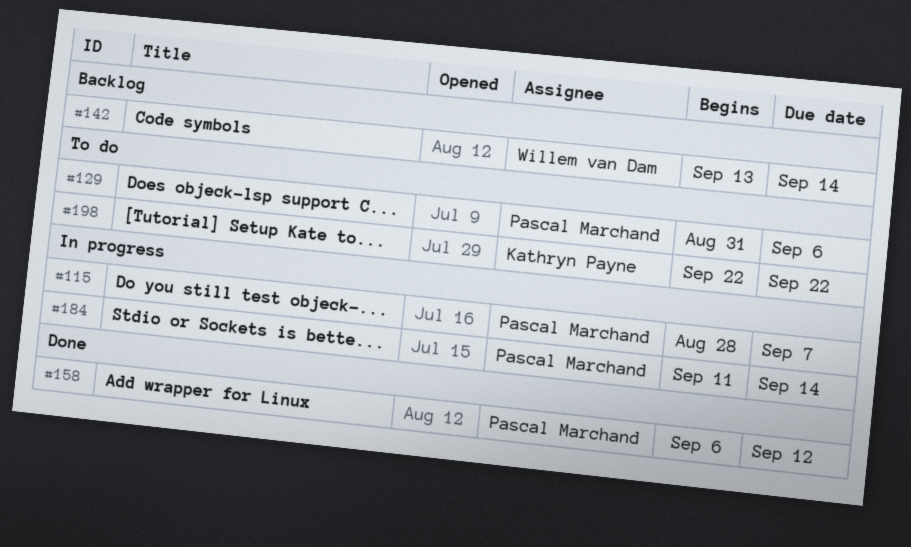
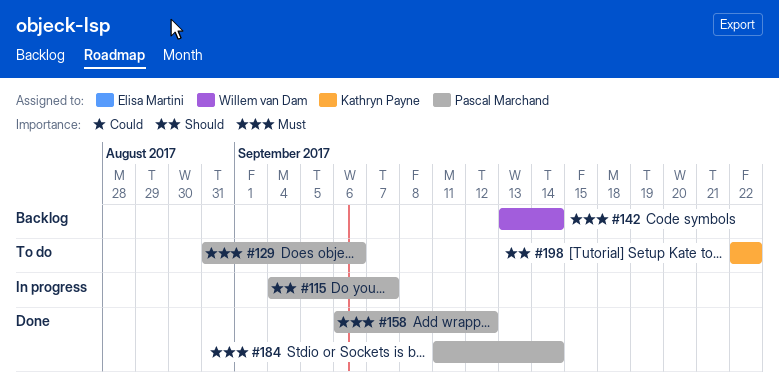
#115, start: Aug 28 -> Sep 4
#184, status: In progress -> Done

